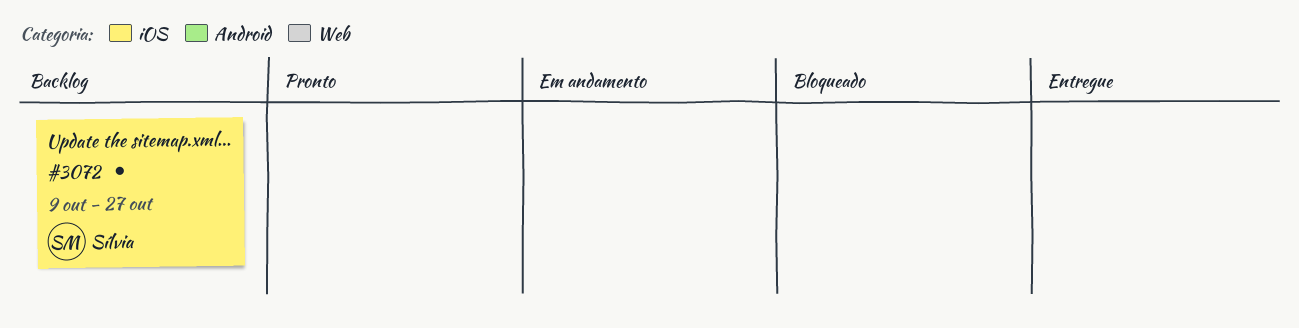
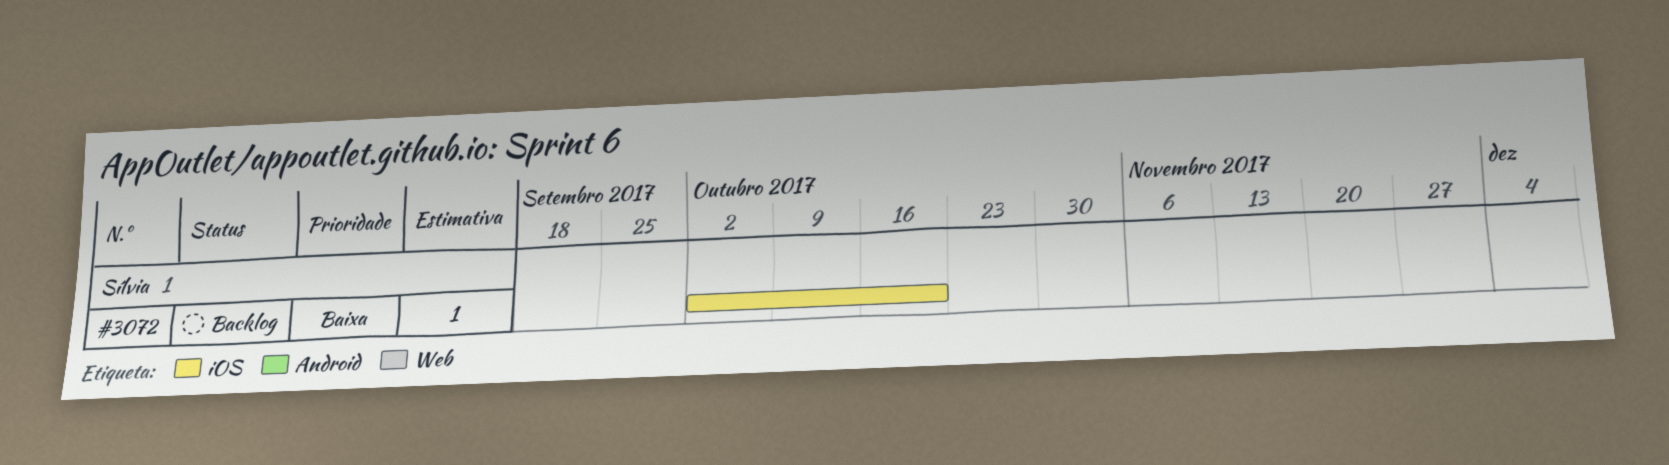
#3072, start: Oct 9 -> Oct 2
#3072, due: Oct 27 -> Oct 20

